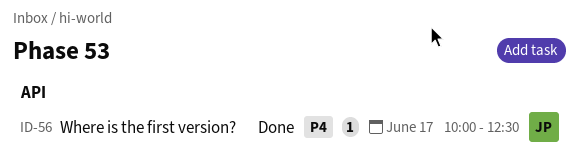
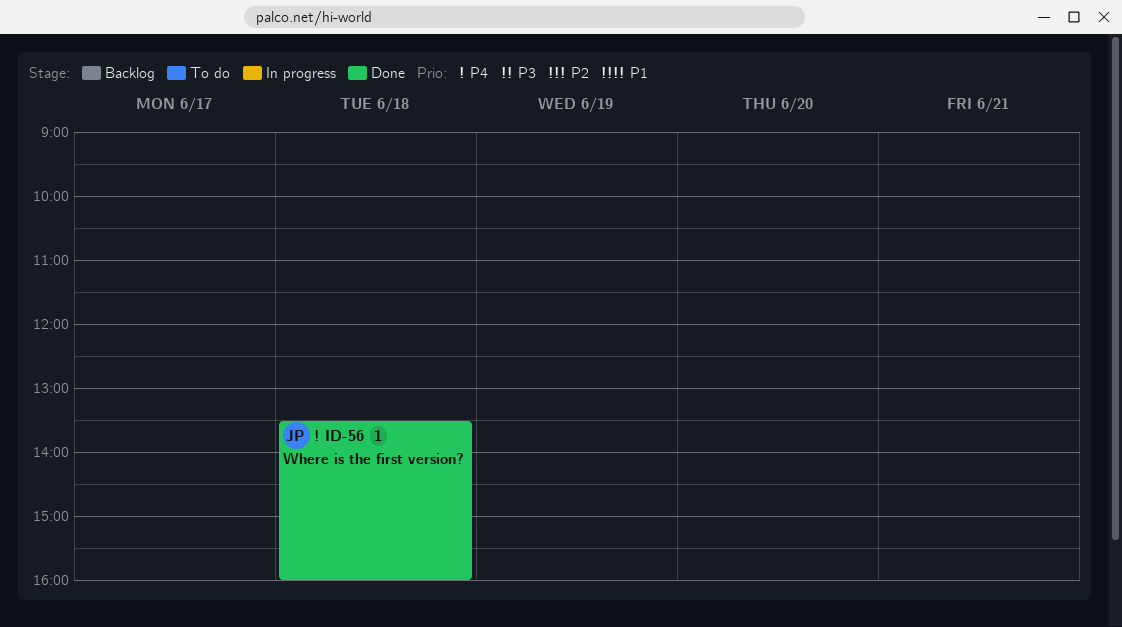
ID-56, day: Jun 17 -> Jun 18
ID-56, begins: 10:00 -> 13:30
ID-56, ends: 12:30 -> 16:00

